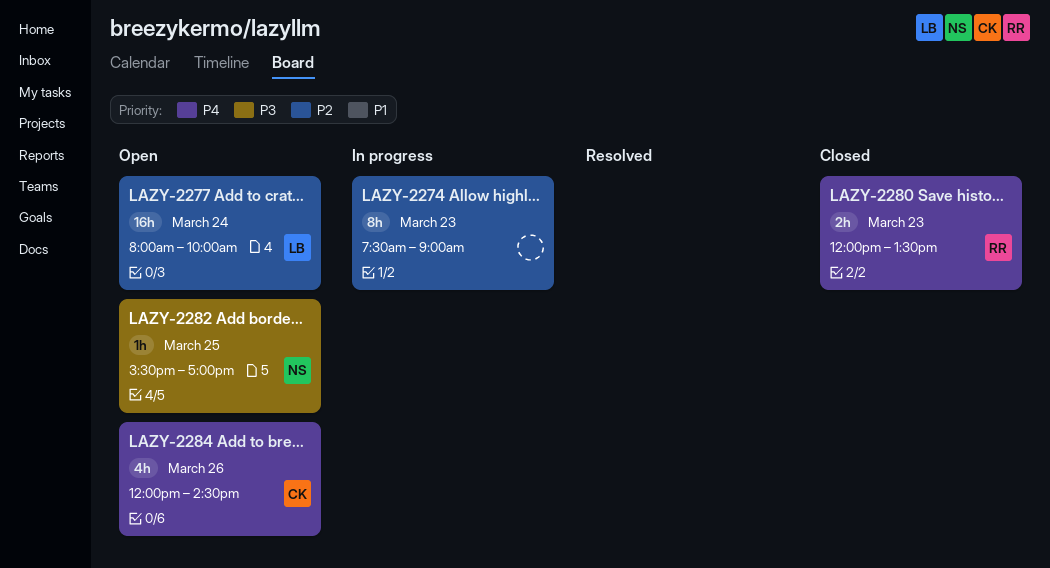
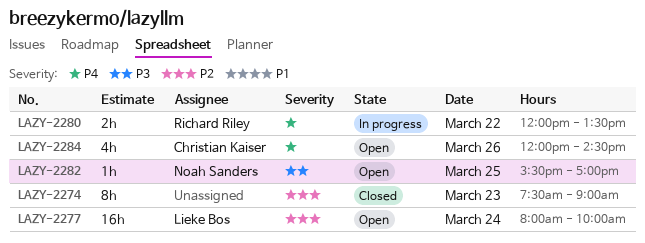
LAZY-2274, status: In progress -> Closed
LAZY-2280, status: Closed -> In progress
LAZY-2280, day: Mar 23 -> Mar 22

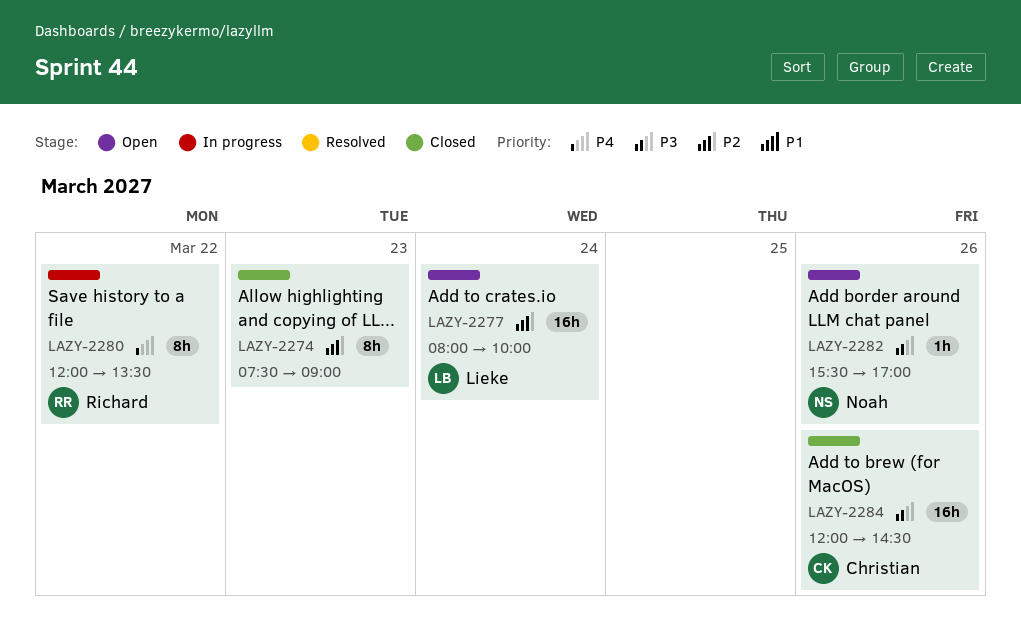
LAZY-2280, estimate: 2h -> 8h
LAZY-2282, day: Mar 25 -> Mar 26
LAZY-2284, status: Open -> Closed
LAZY-2284, priority: P4 -> P3
LAZY-2284, estimate: 4h -> 16h

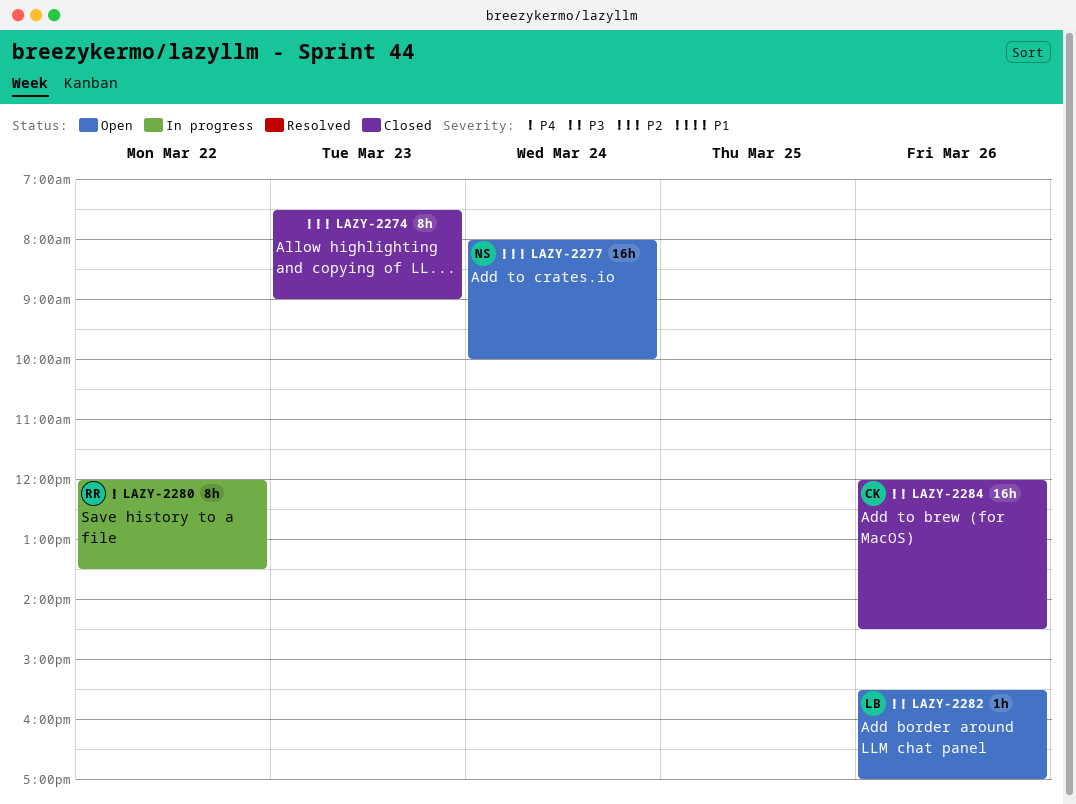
LAZY-2277, owner: Lieke -> Noah
LAZY-2282, owner: Noah -> Lieke

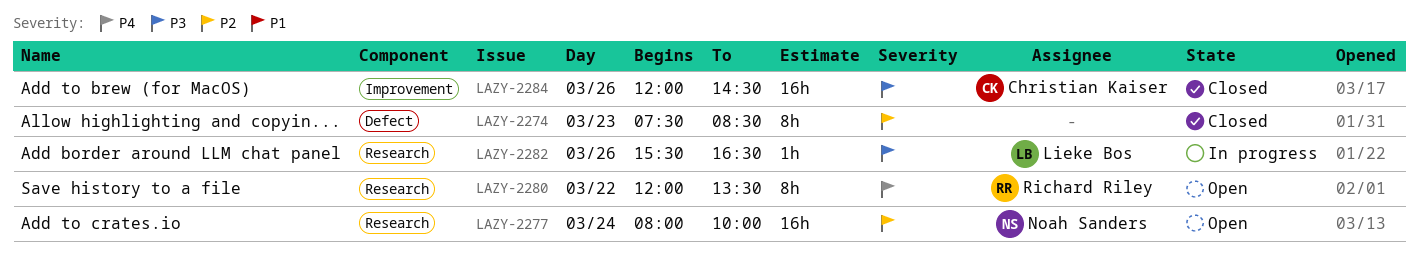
LAZY-2274, ends: 09:00 -> 08:30
LAZY-2280, status: In progress -> Open
LAZY-2282, status: Open -> In progress
LAZY-2282, ends: 17:00 -> 16:30

